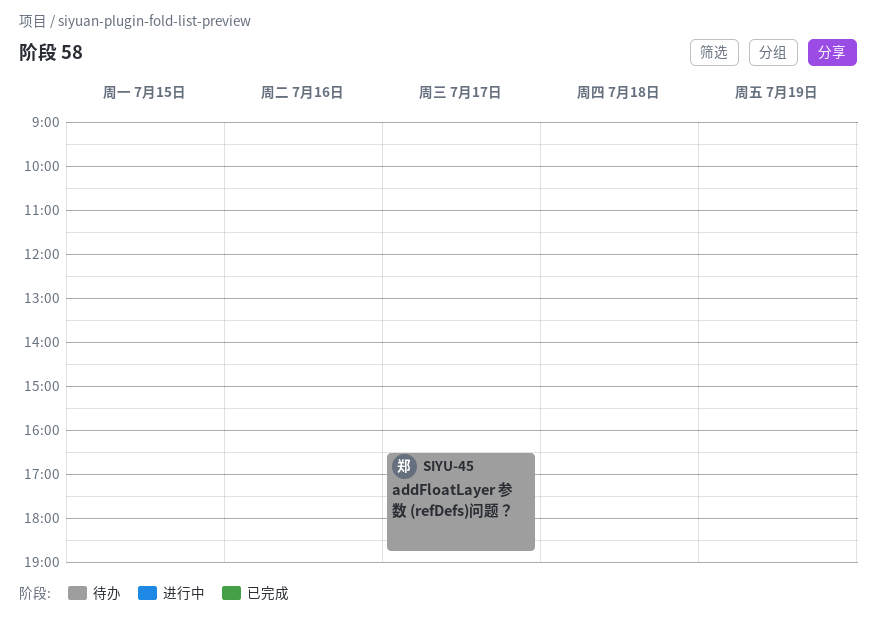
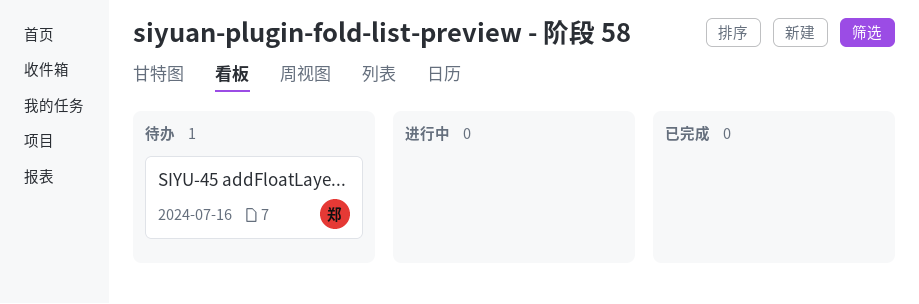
SIYU-45, day: Jul 17 -> Jul 16

